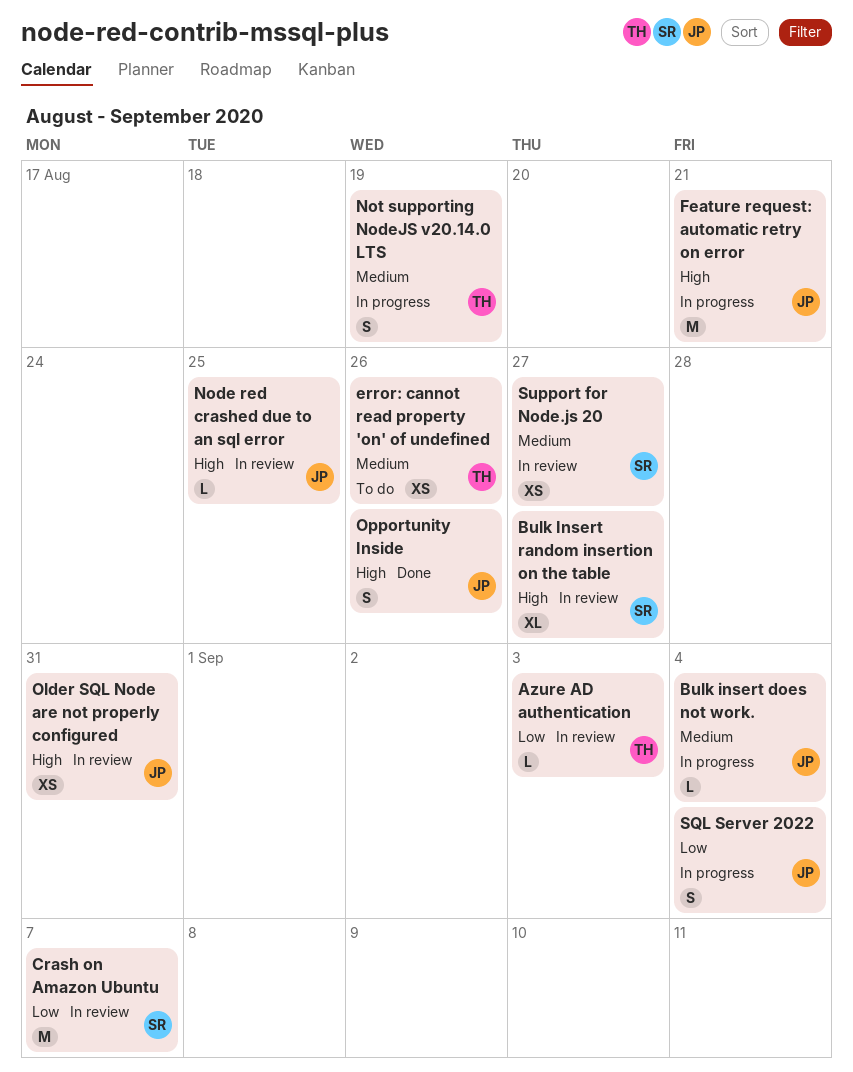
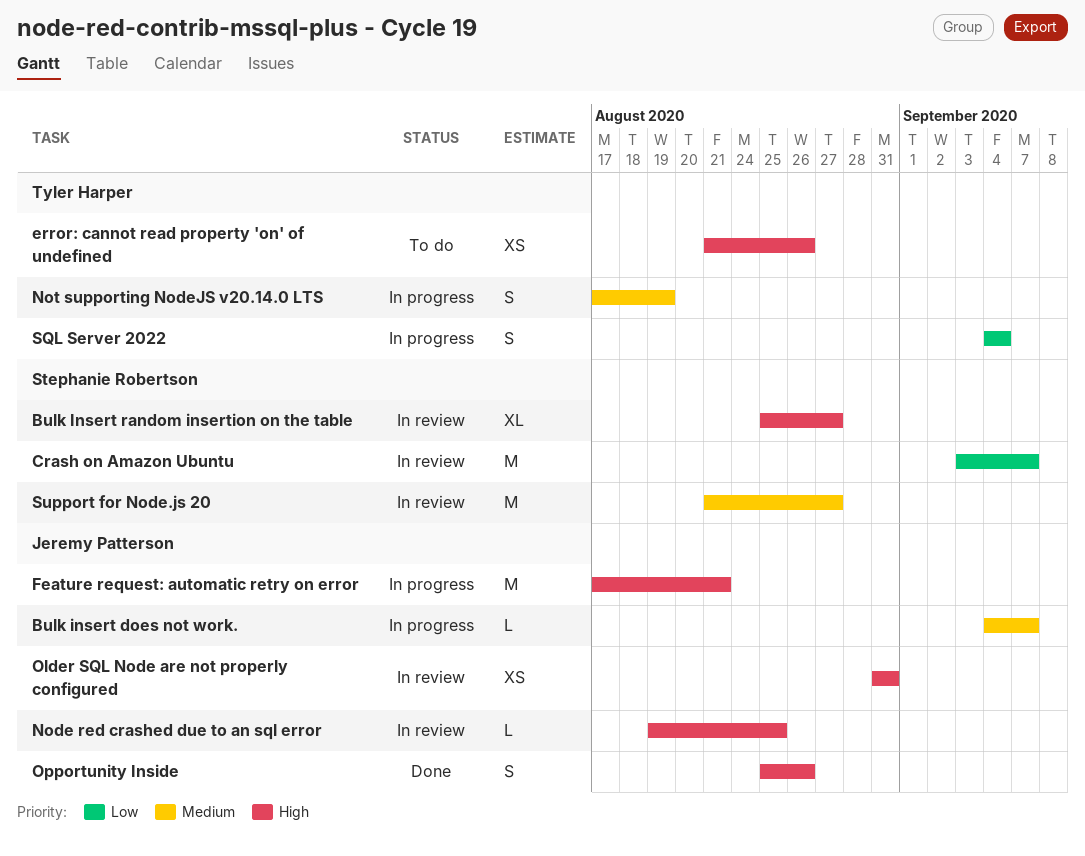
Azure AD authentication: present -> none
Bulk insert does not work., due: Sep 4 -> Sep 7
error: cannot read property 'on' of undefined, priority: Medium -> High
SQL Server 2022, owner: Jeremy Patterson -> Tyler Harper
Support for Node.js 20, estimate: XS -> M

